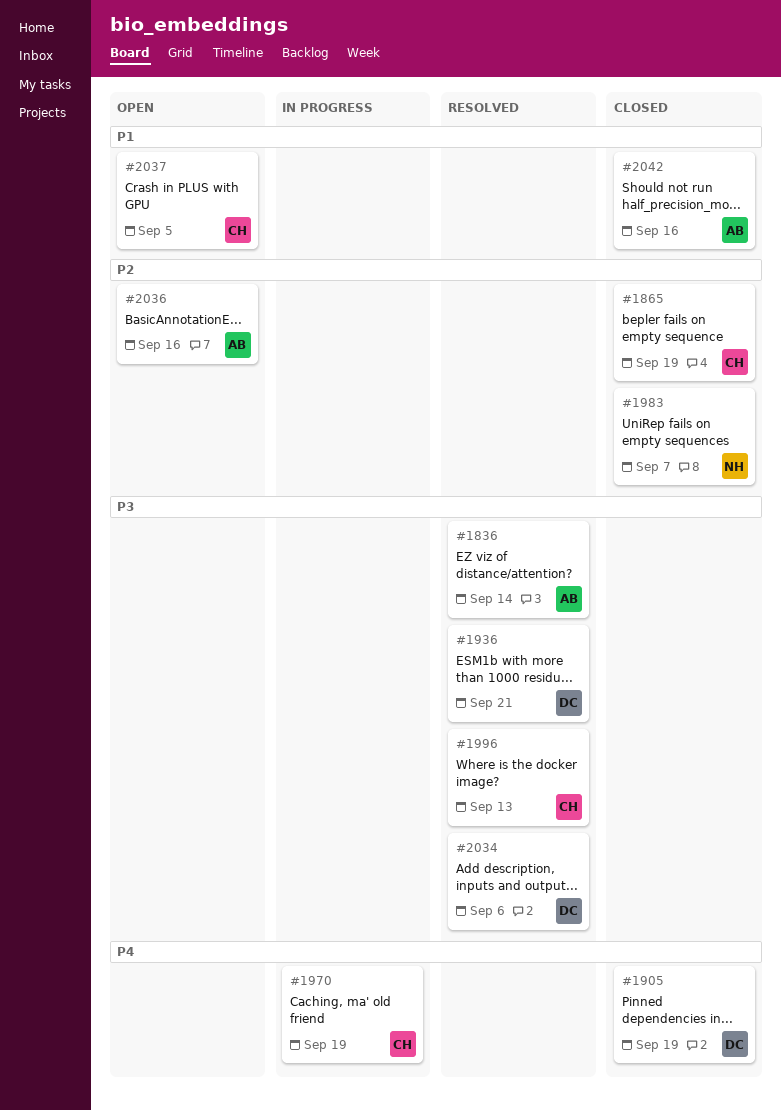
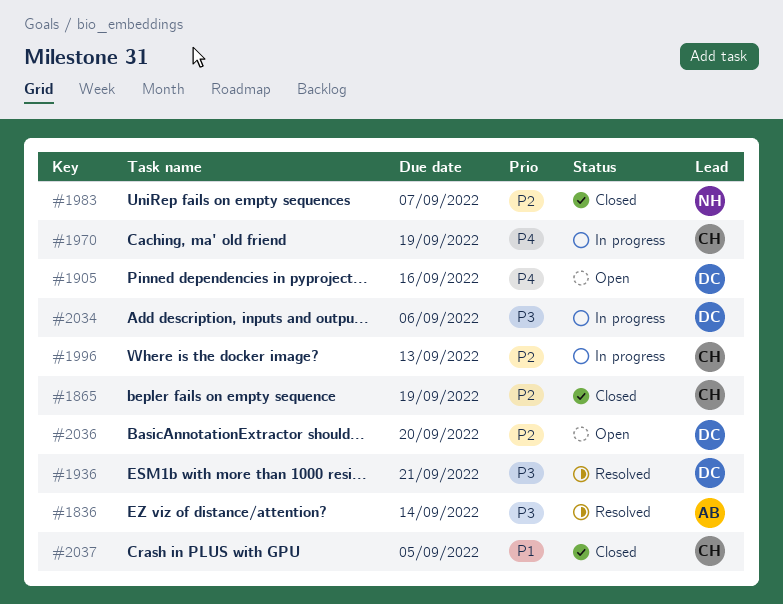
#1905, status: Closed -> Open
#1905, due: Sep 19 -> Sep 16
#1996, status: Resolved -> In progress
#1996, priority: P3 -> P2
#2034, status: Resolved -> In progress
#2036, owner: AB -> DC
#2036, due: Sep 16 -> Sep 20
#2037, status: Open -> Closed
#2042: present -> none

